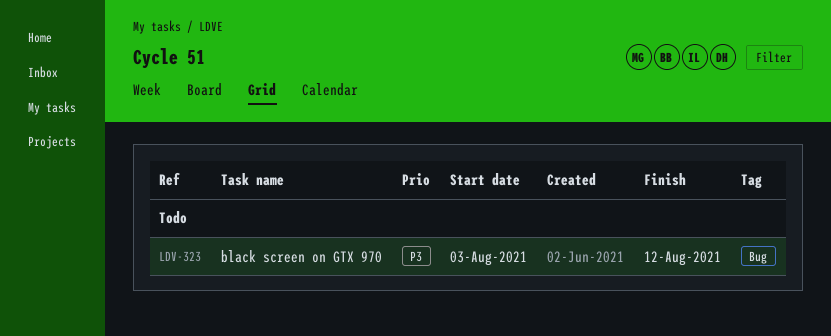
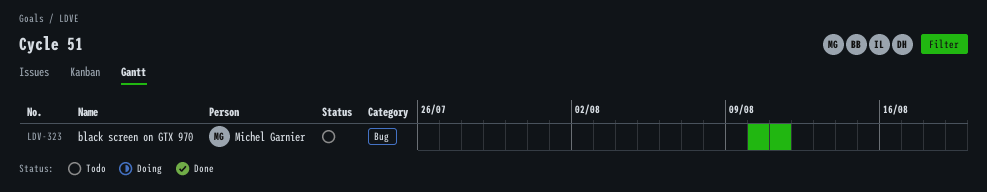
LDV-323, start: Aug 3 -> Aug 10
LDV-323, due: Aug 12 -> Aug 11

